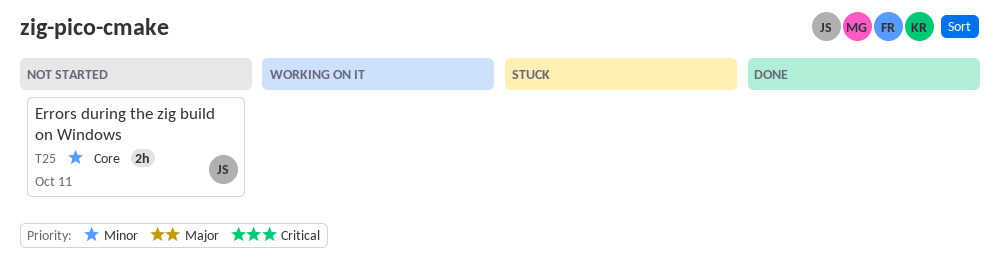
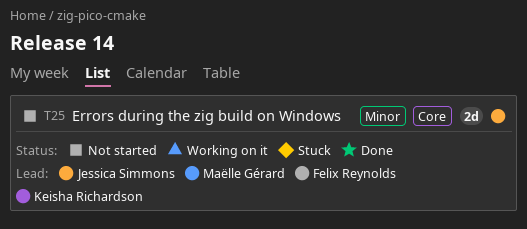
T25, estimate: 2h -> 2d

